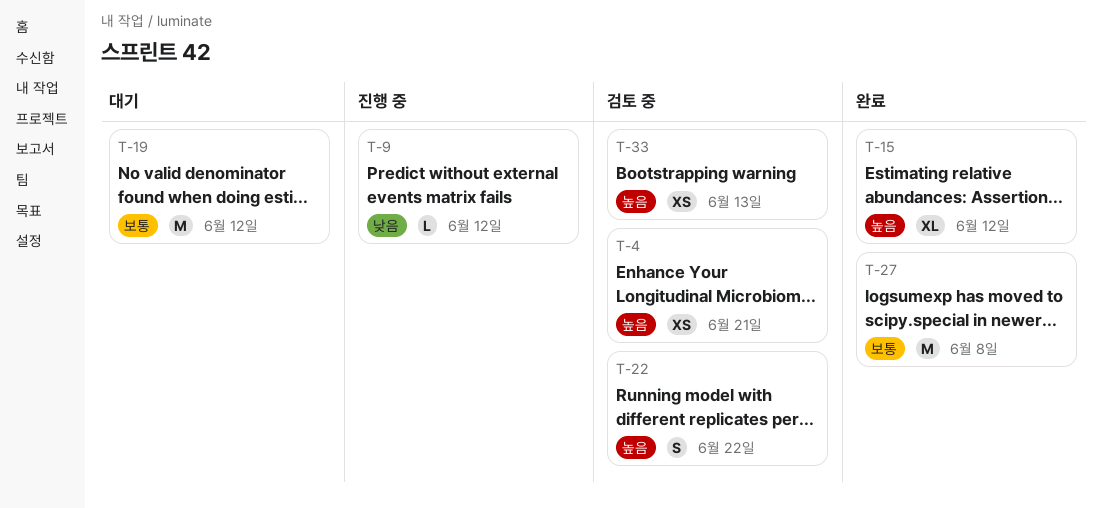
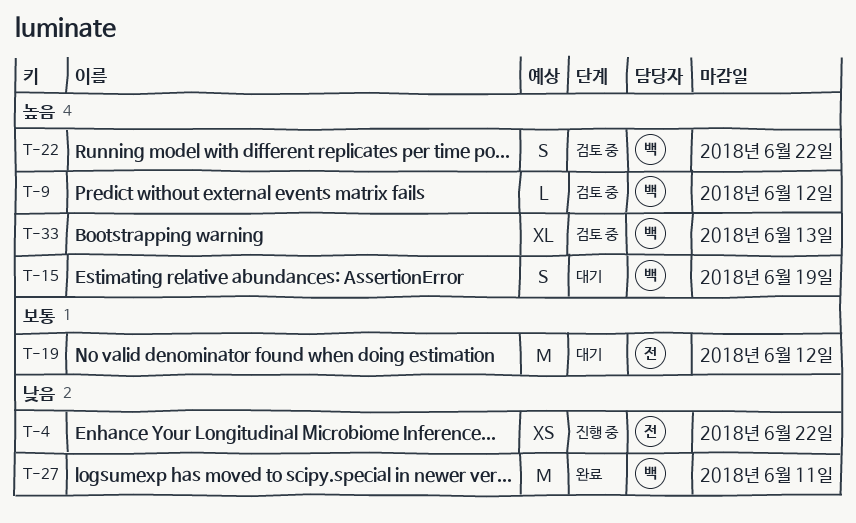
T-4, status: 검토 중 -> 진행 중
T-4, priority: 높음 -> 낮음
T-4, due: Jun 21 -> Jun 22
T-9, status: 진행 중 -> 검토 중
T-9, priority: 낮음 -> 높음
T-15, status: 완료 -> 대기
T-15, estimate: XL -> S
T-15, due: Jun 12 -> Jun 19
T-27, priority: 보통 -> 낮음
T-27, due: Jun 8 -> Jun 11
T-33, estimate: XS -> XL

